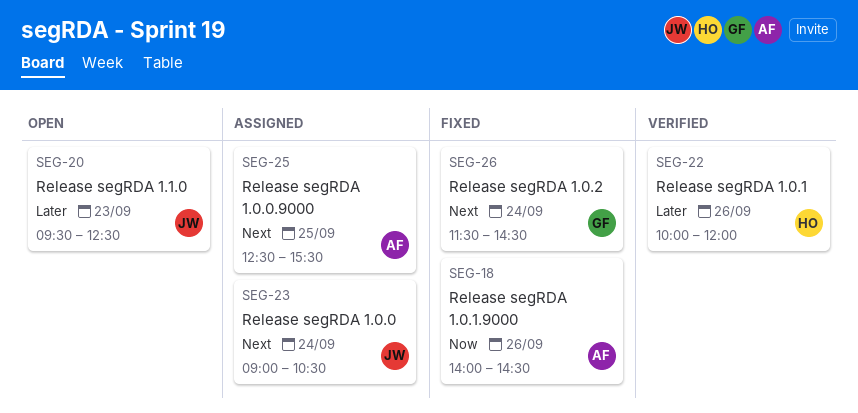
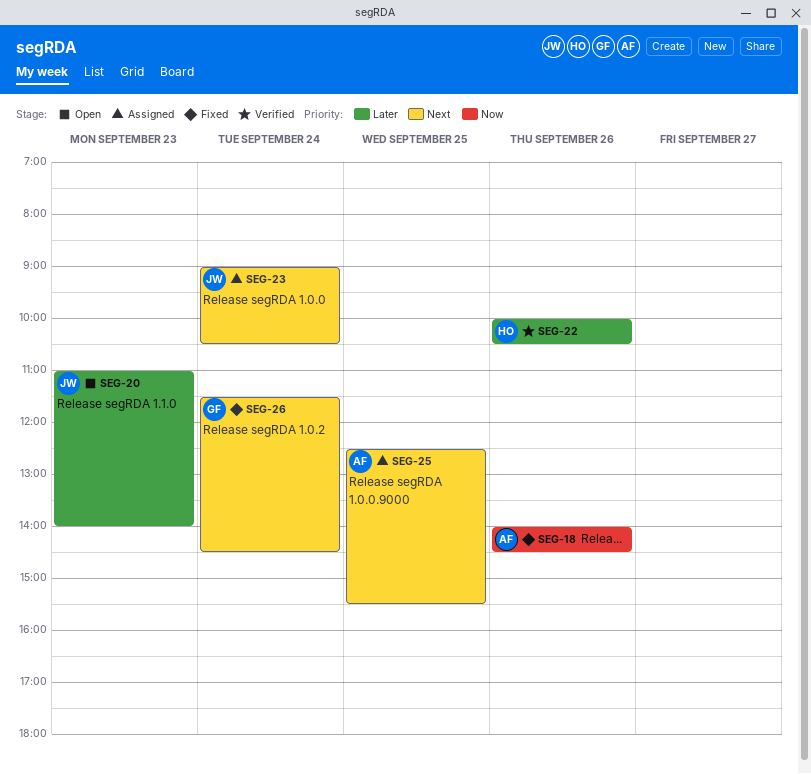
SEG-20, begins: 09:30 -> 11:00
SEG-20, ends: 12:30 -> 14:00
SEG-22, ends: 12:00 -> 10:30

